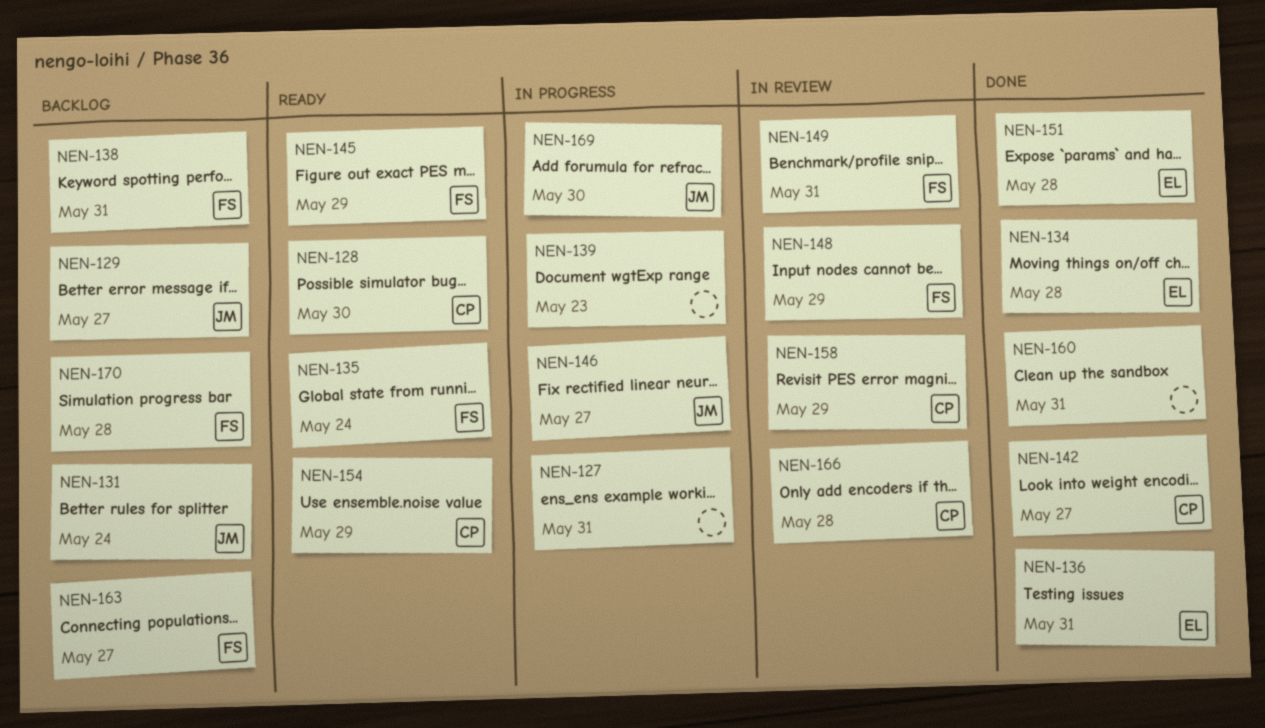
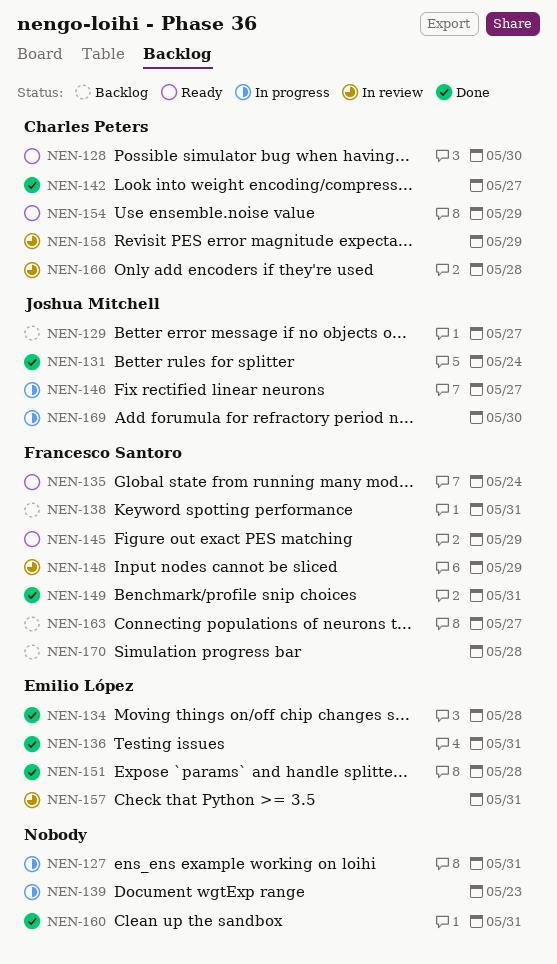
NEN-131, status: Backlog -> Done
NEN-149, status: In review -> Done
NEN-157: none -> present

